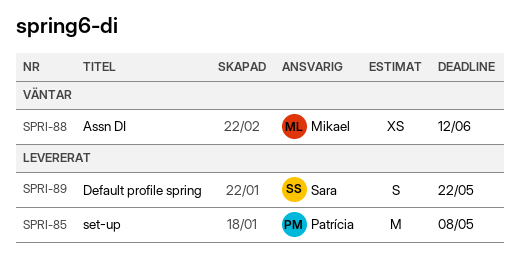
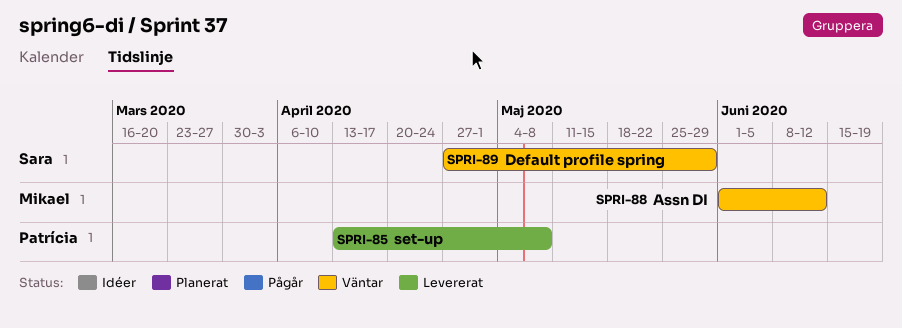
SPRI-89, status: Levererat -> Väntar
SPRI-89, due: May 22 -> May 29

